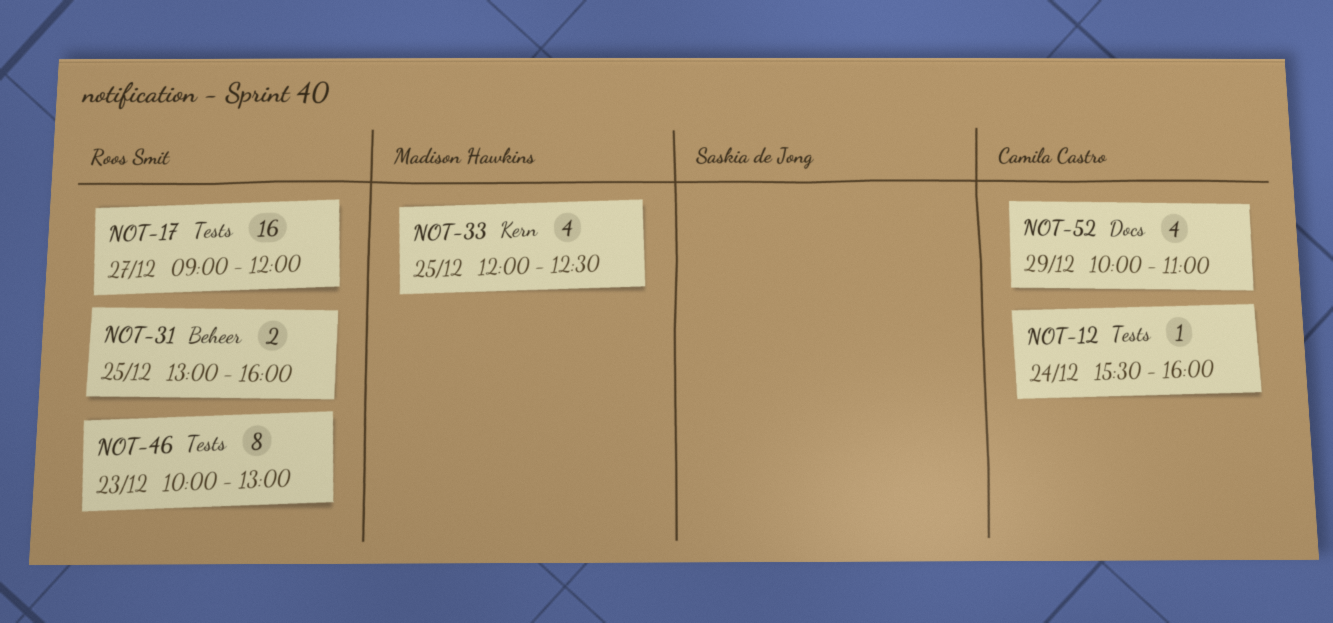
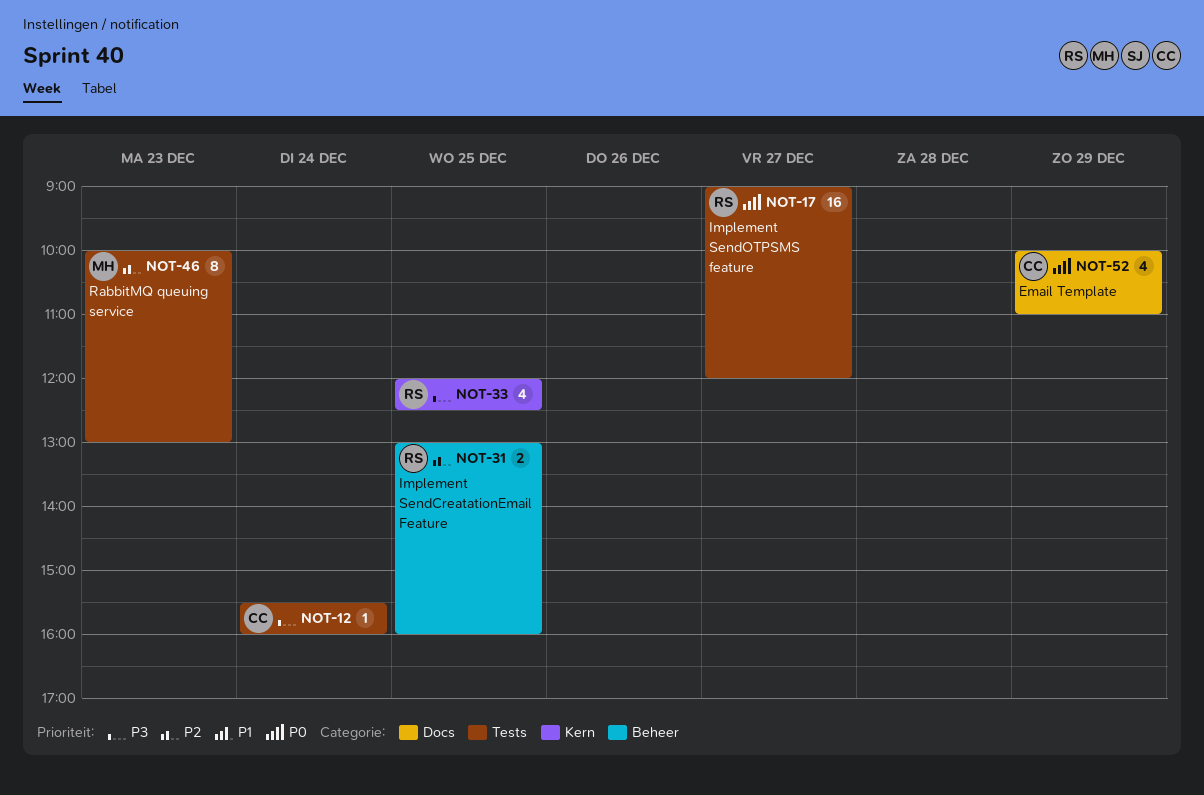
NOT-33, owner: Madison Hawkins -> Roos Smit
NOT-46, owner: Roos Smit -> Madison Hawkins

